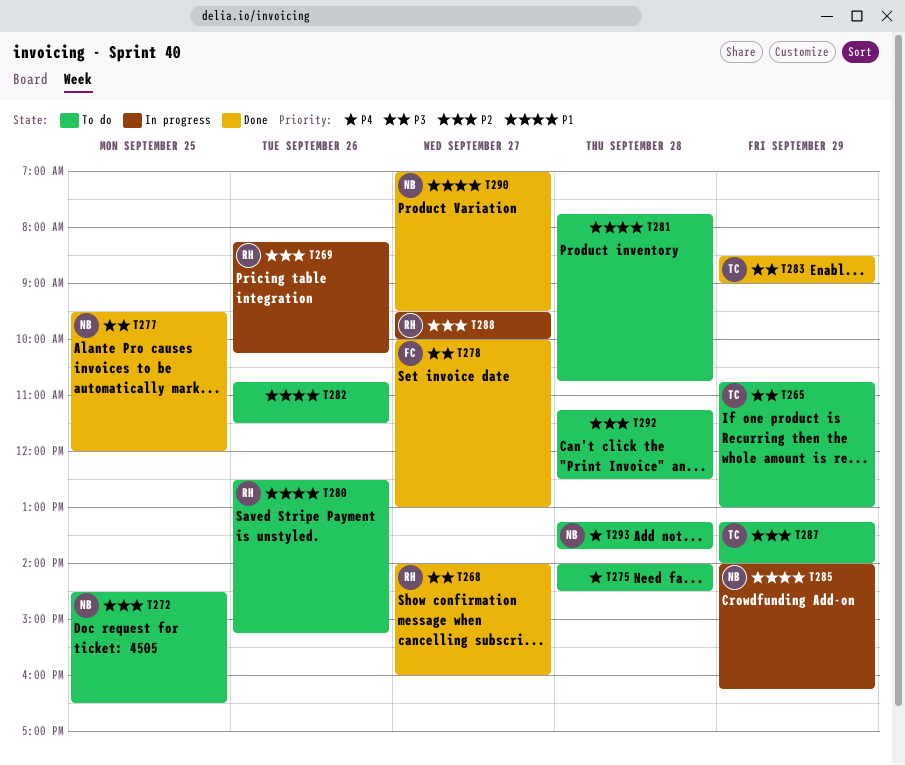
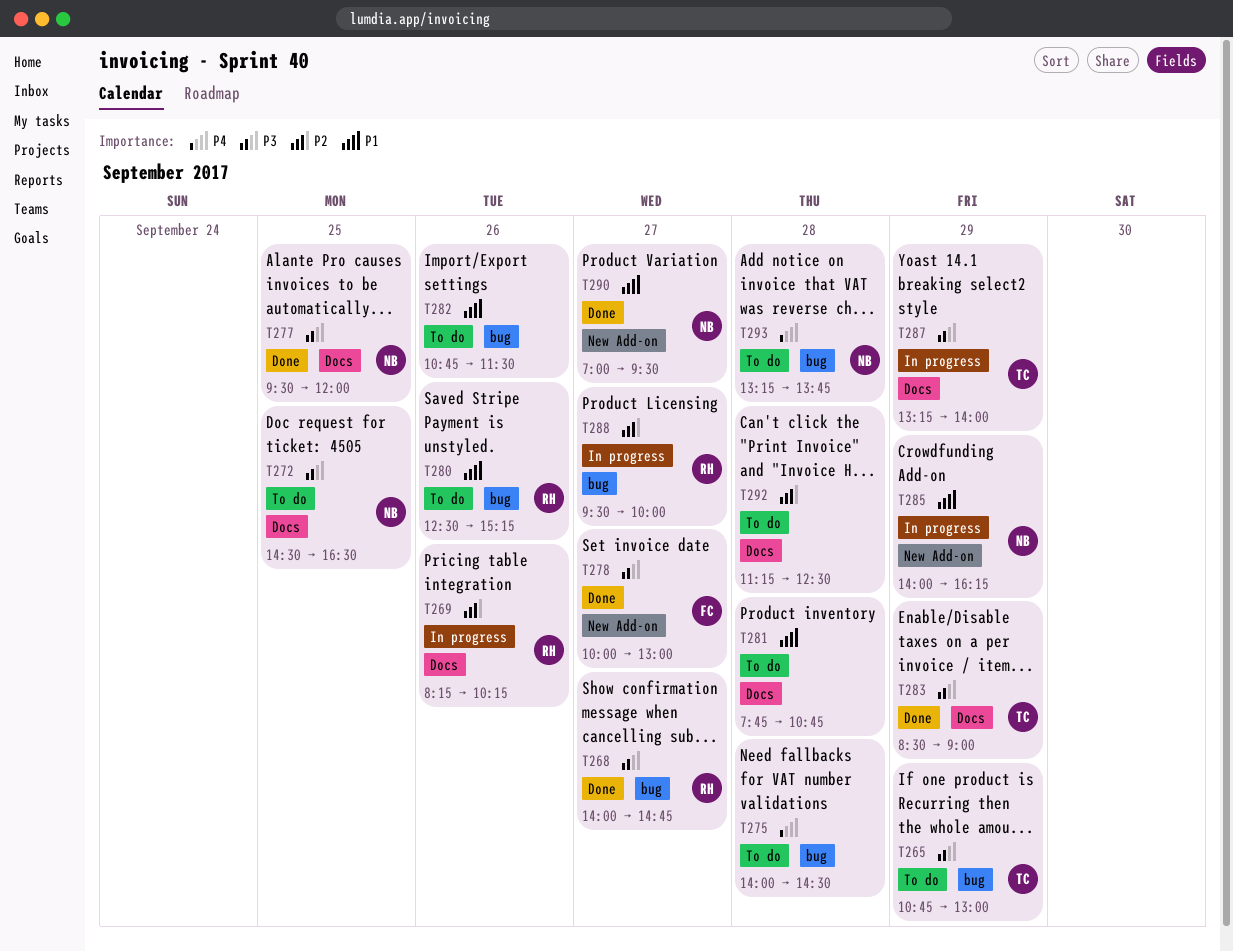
T268, ends: 16:00 -> 14:45
T272, priority: P2 -> P3
T287, status: To do -> In progress
T287, priority: P2 -> P3

